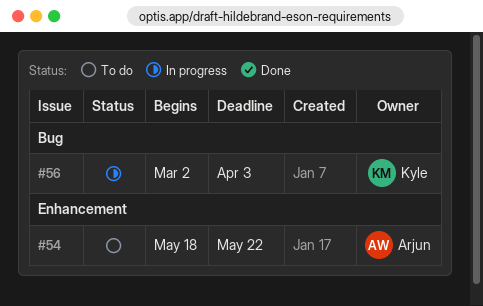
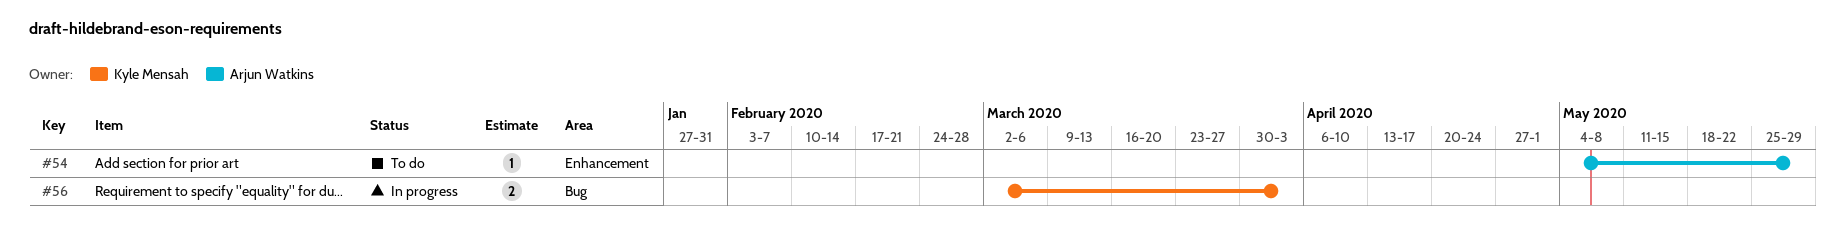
#54, start: May 18 -> May 4
#54, due: May 22 -> May 29

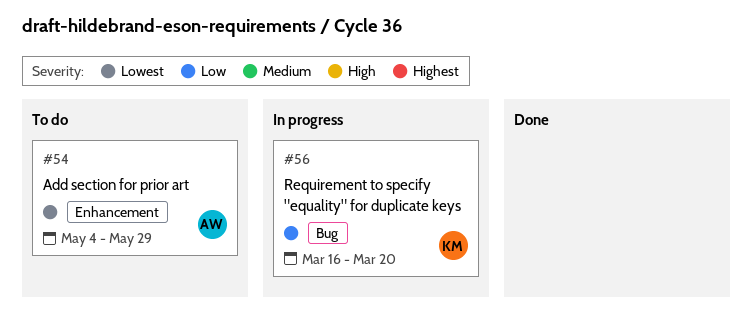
#56, start: Mar 2 -> Mar 16
#56, due: Apr 3 -> Mar 20

